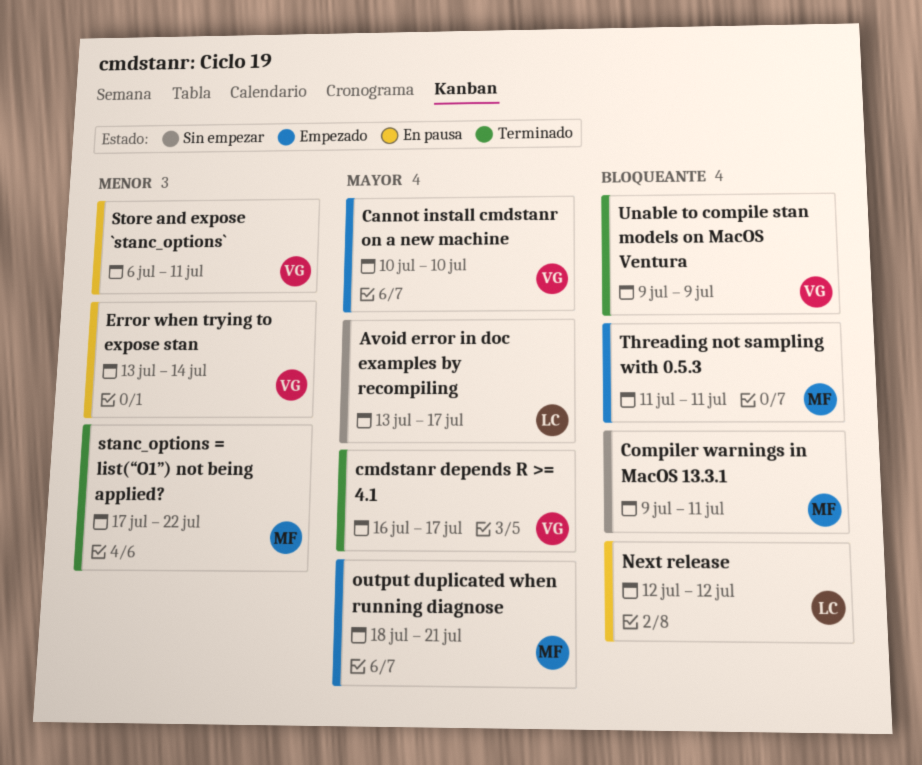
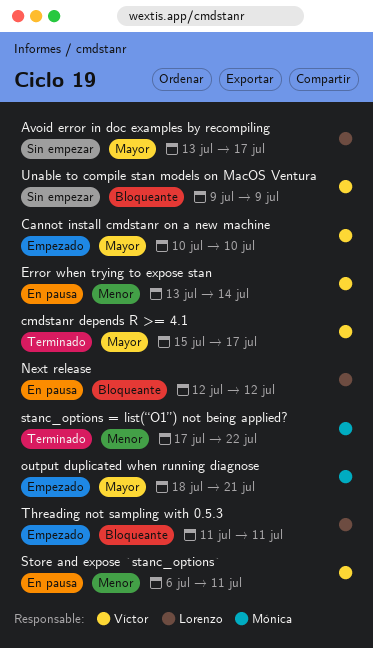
cmdstanr depends R >= 4.1, start: Jul 16 -> Jul 15
Compiler warnings in MacOS 13.3.1: present -> none
Threading not sampling with 0.5.3, owner: Mónica -> Lorenzo
Unable to compile stan models on MacOS Ventura, status: Terminado -> Sin empezar

